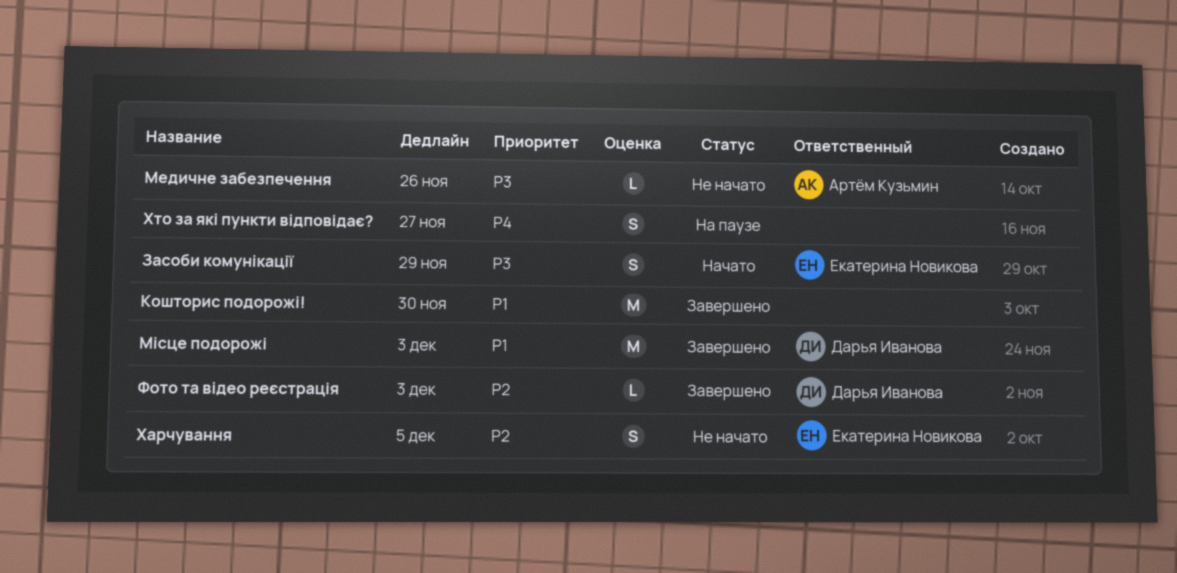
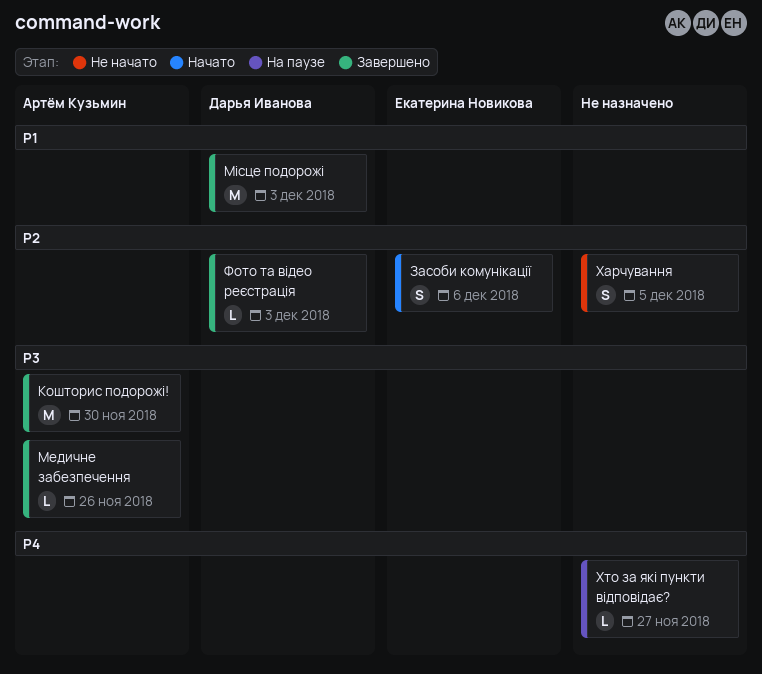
Засоби комунікації, priority: P3 -> P2
Засоби комунікації, due: Nov 29 -> Dec 6
Кошторис подорожі!, owner: none -> Артём Кузьмин
Кошторис подорожі!, priority: P1 -> P3
Медичне забезпечення, status: Не начато -> Завершено
Харчування, owner: Екатерина Новикова -> none
Хто за які пункти відповідає?, estimate: S -> L

